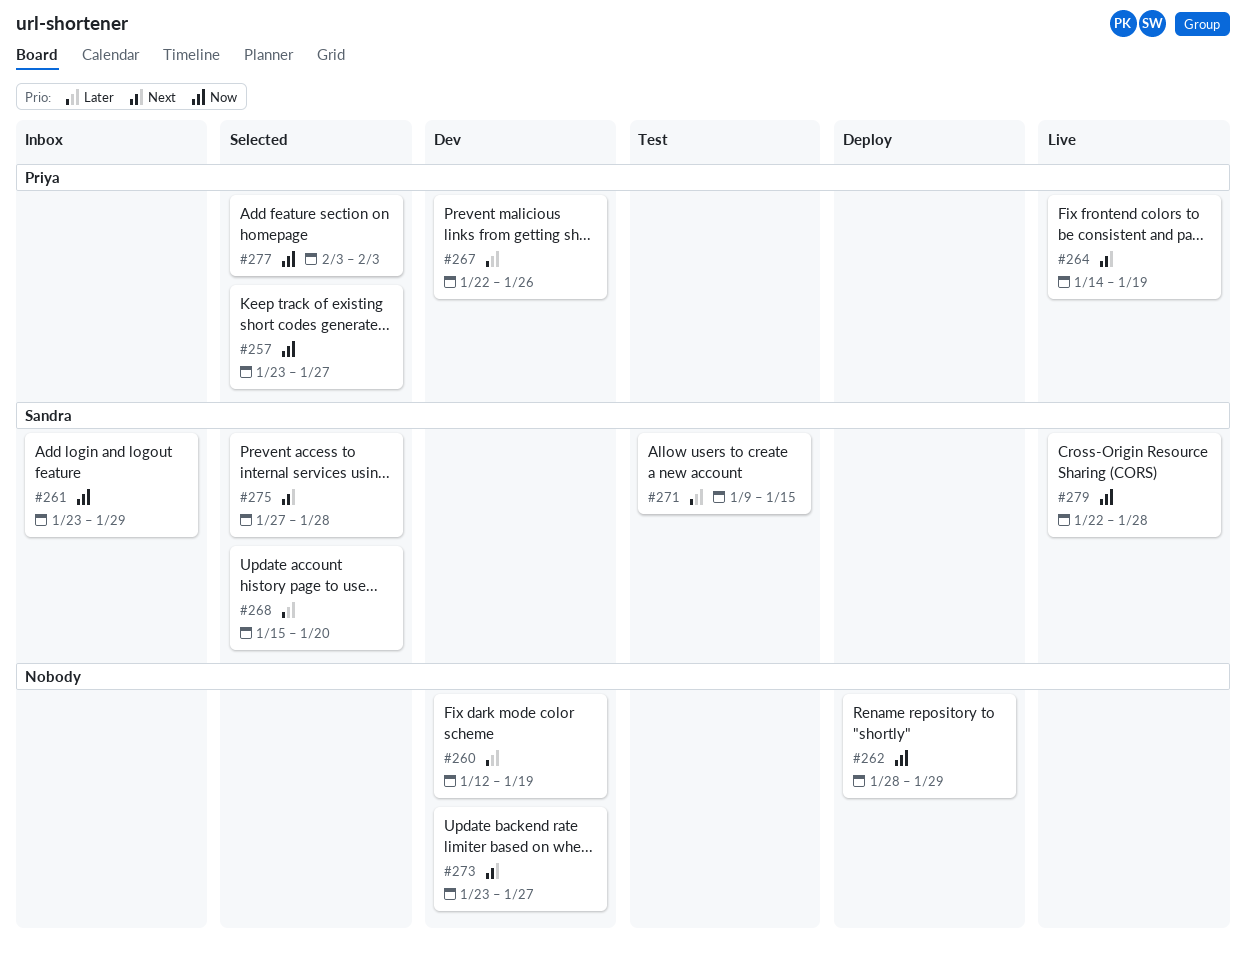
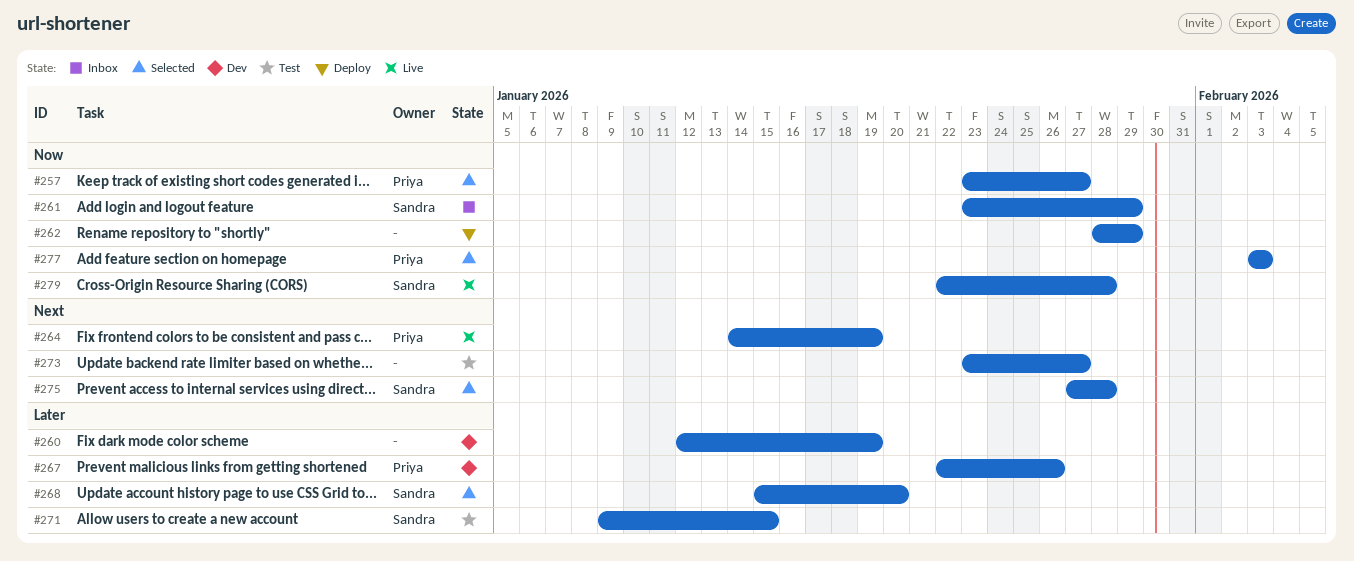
#273, status: Dev -> Test

